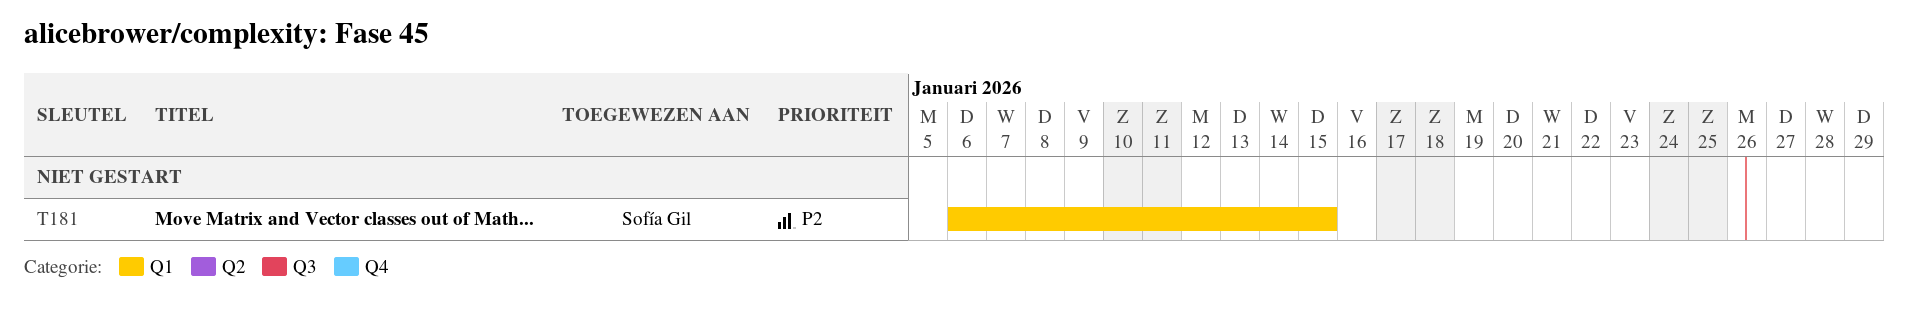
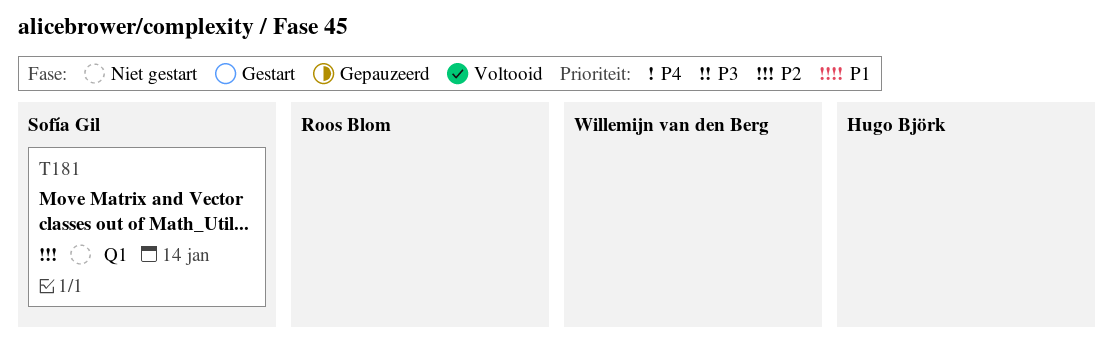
T181, due: Jan 15 -> Jan 14

